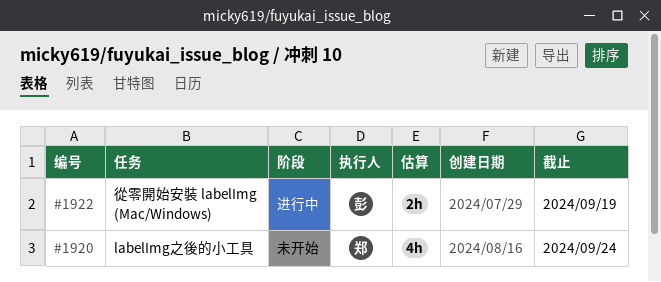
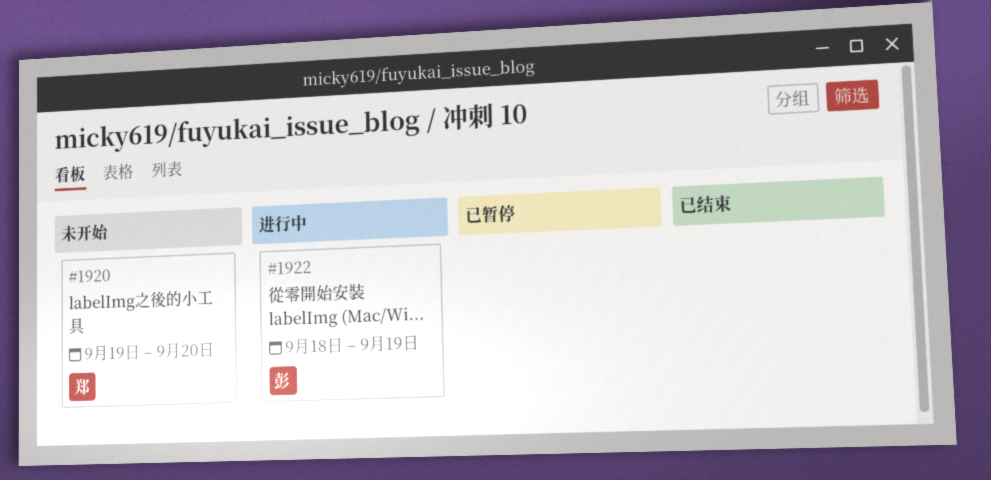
#1920, due: Sep 24 -> Sep 20

